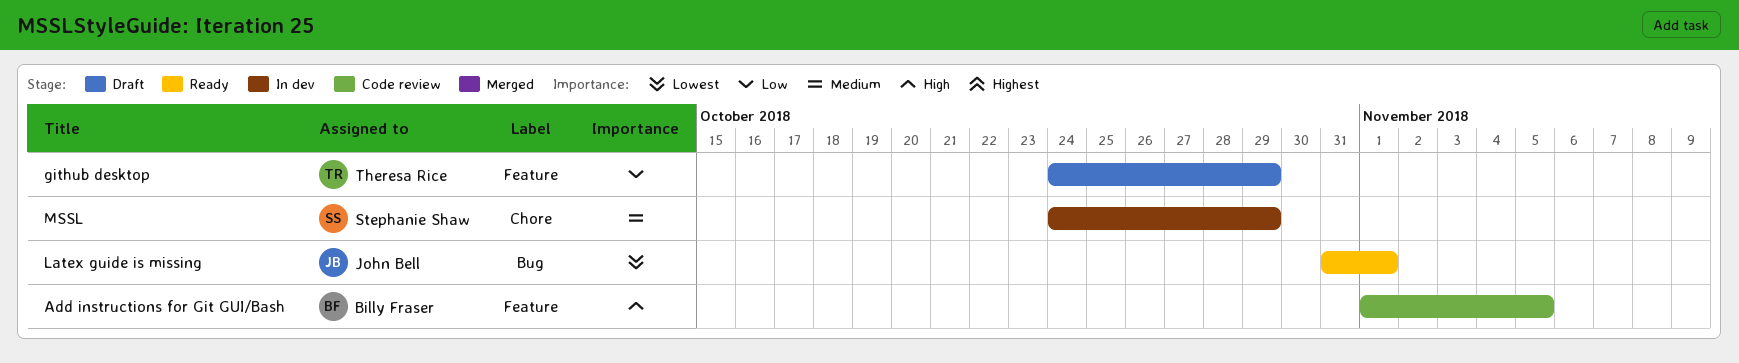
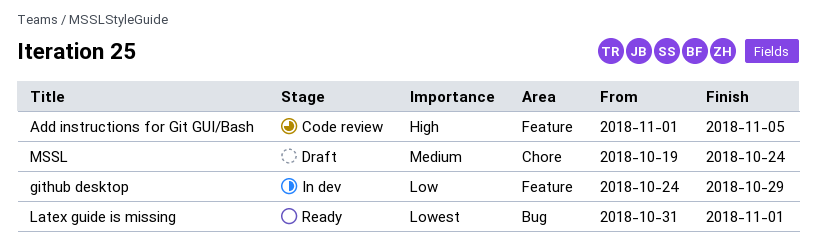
github desktop, status: Draft -> In dev
MSSL, status: In dev -> Draft
MSSL, start: Oct 24 -> Oct 19
MSSL, due: Oct 29 -> Oct 24

